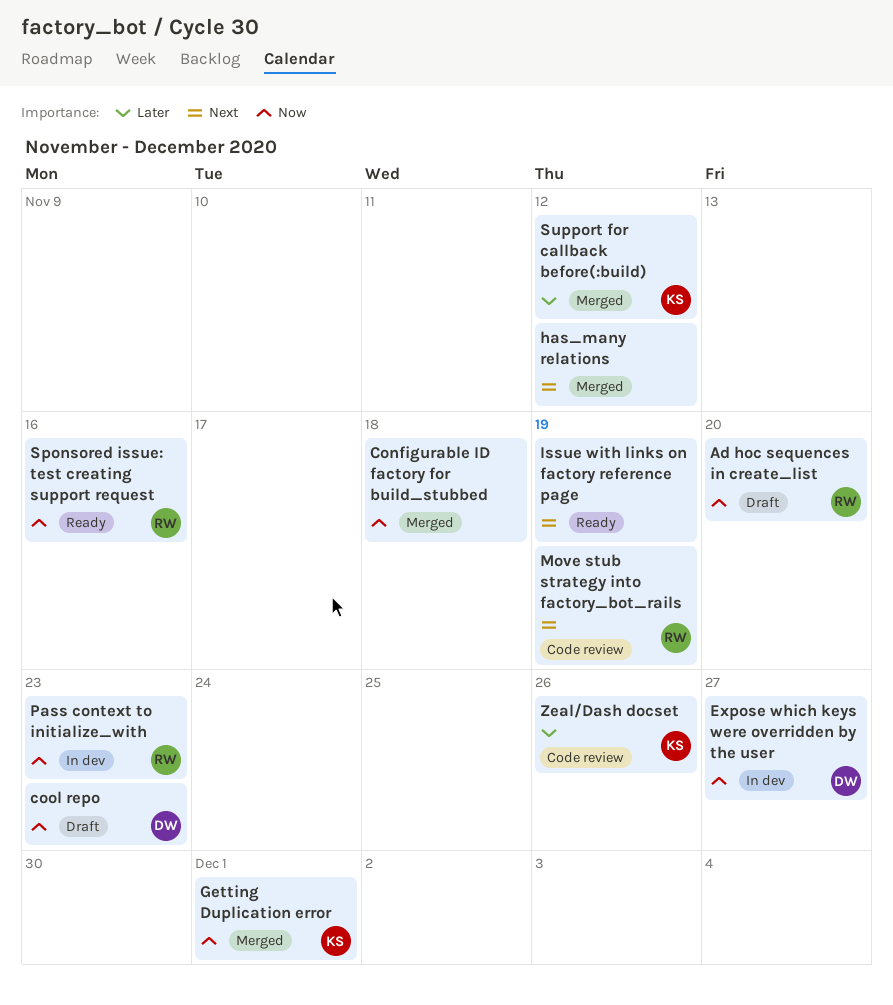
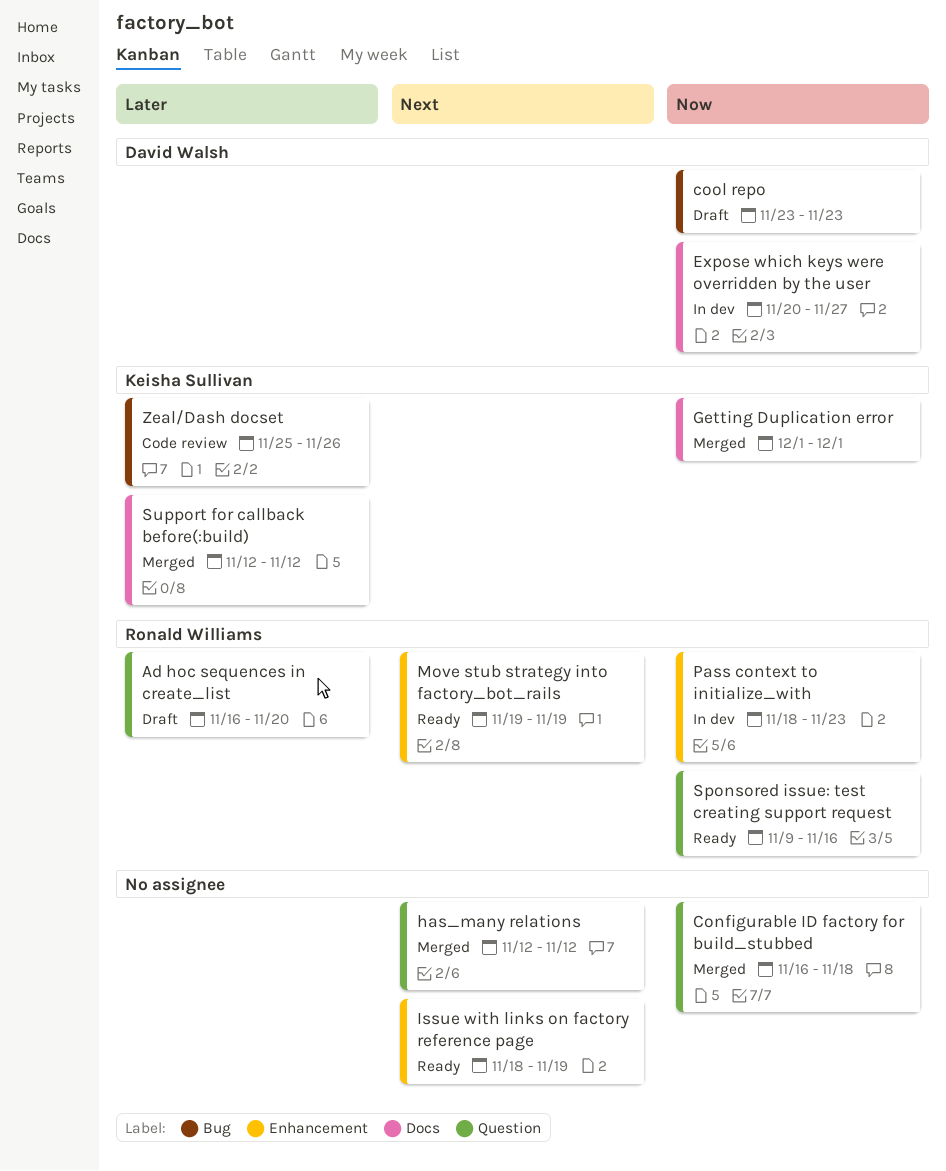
Ad hoc sequences in create_list, priority: Now -> Later
Move stub strategy into factory_bot_rails, status: Code review -> Ready

